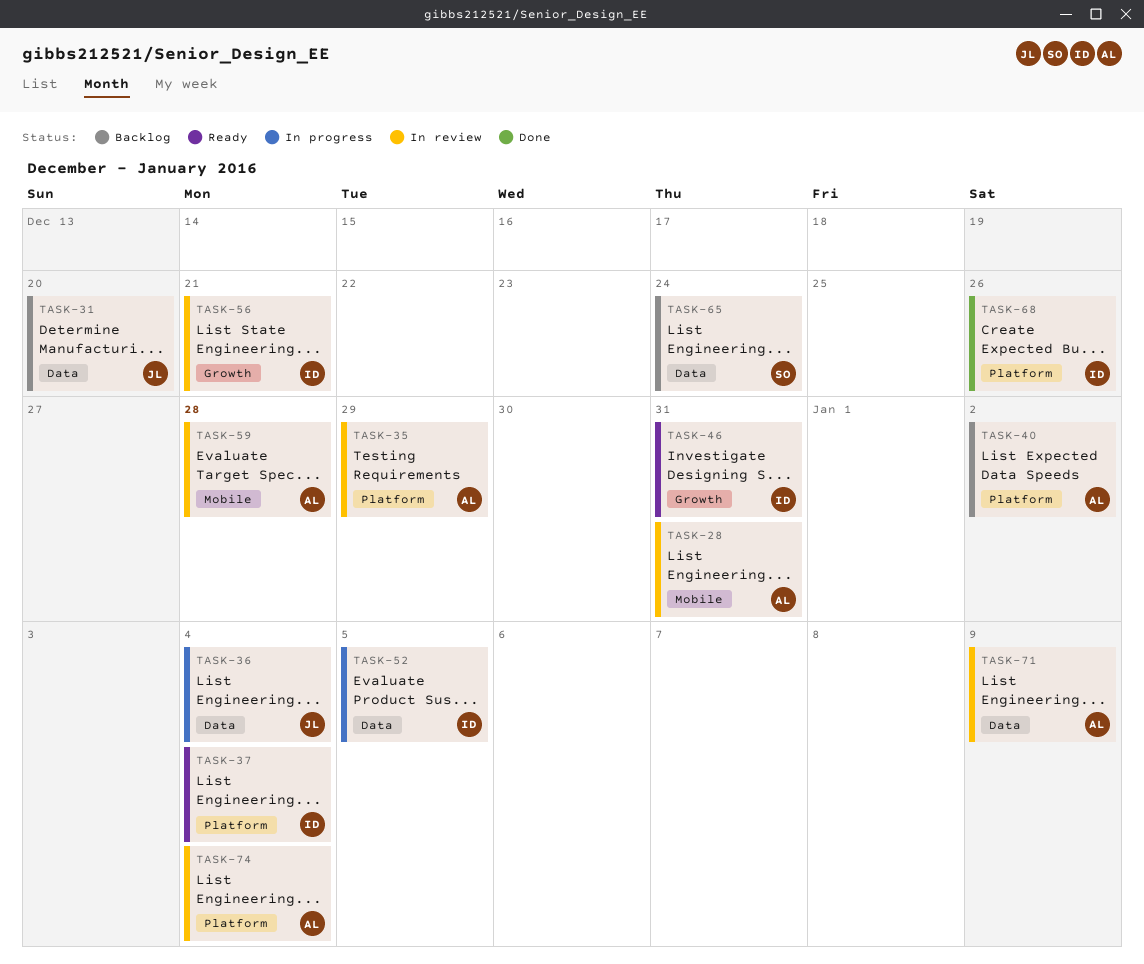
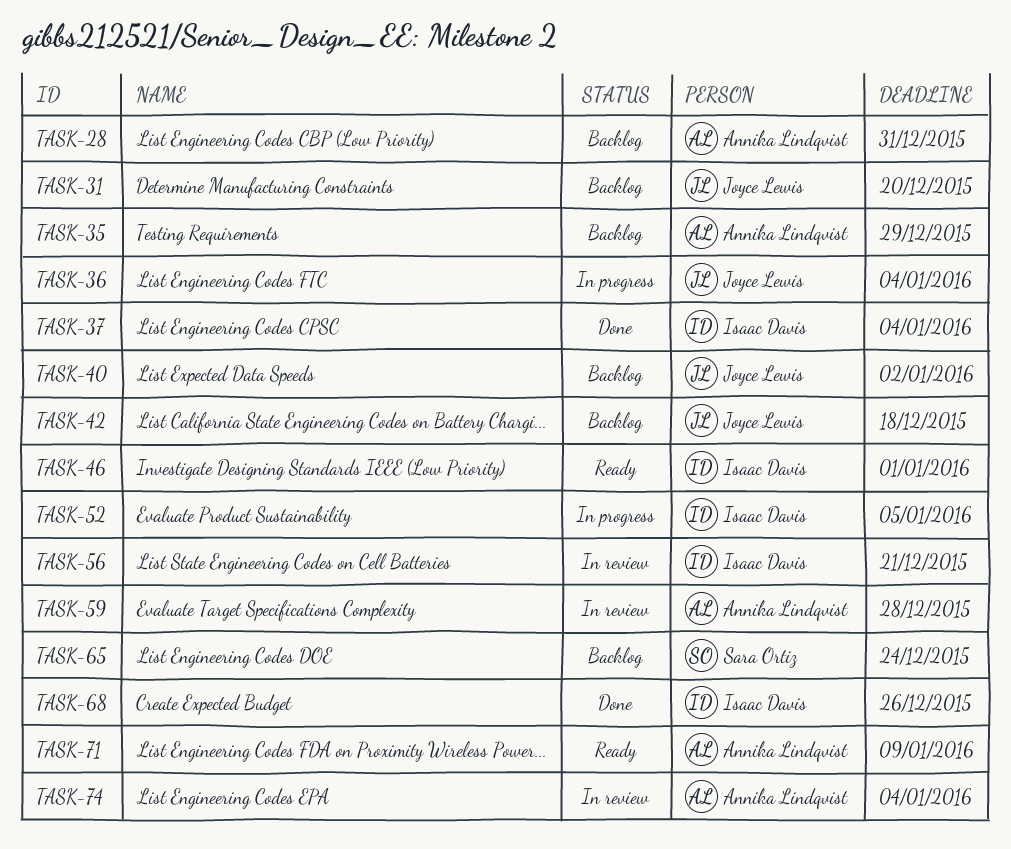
TASK-28, status: In review -> Backlog
TASK-35, status: In review -> Backlog
TASK-37, status: Ready -> Done
TASK-40, owner: Annika Lindqvist -> Joyce Lewis
TASK-42: none -> present
TASK-46, due: Dec 31 -> Jan 1
TASK-71, status: In review -> Ready

